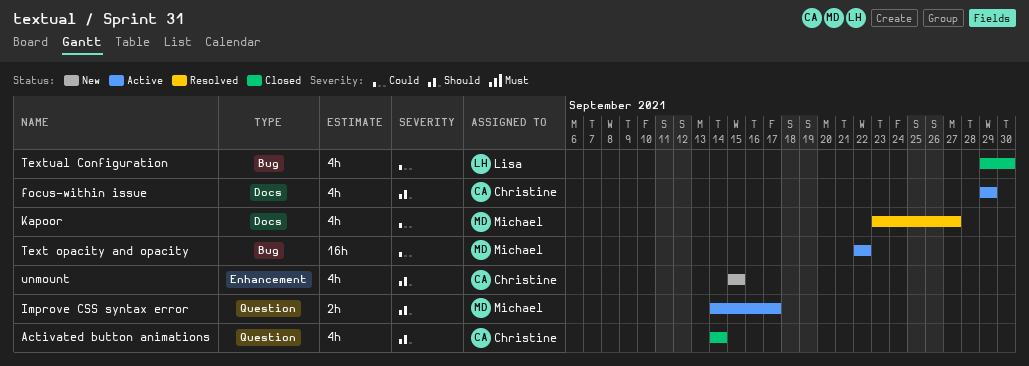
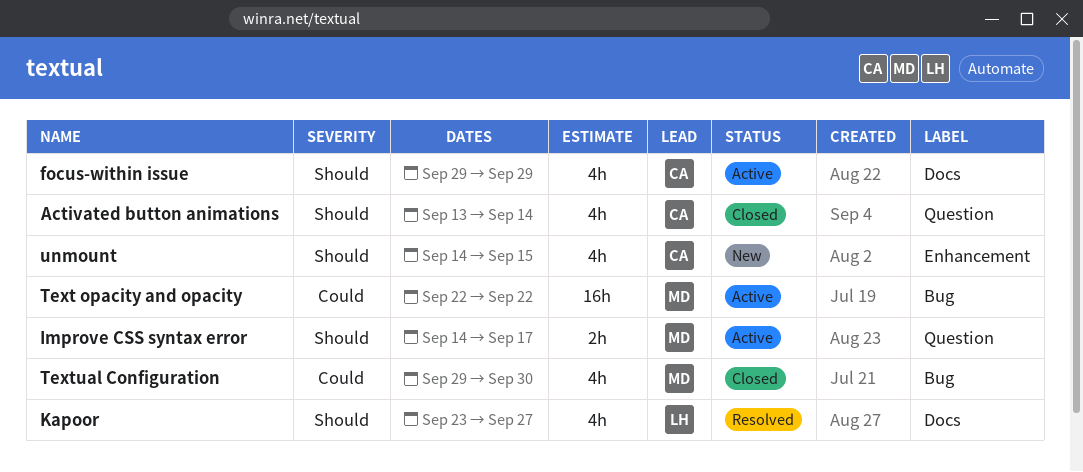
Activated button animations, start: Sep 14 -> Sep 13
Kapoor, owner: Michael -> Lisa
Kapoor, priority: Could -> Should
Textual Configuration, owner: Lisa -> Michael
unmount, start: Sep 15 -> Sep 14

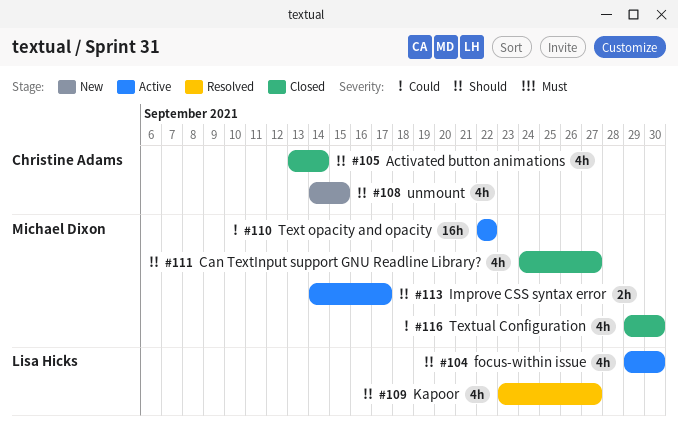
Can TextInput support GNU Readline Library?: none -> present
focus-within issue, owner: Christine Adams -> Lisa Hicks
focus-within issue, due: Sep 29 -> Sep 30

